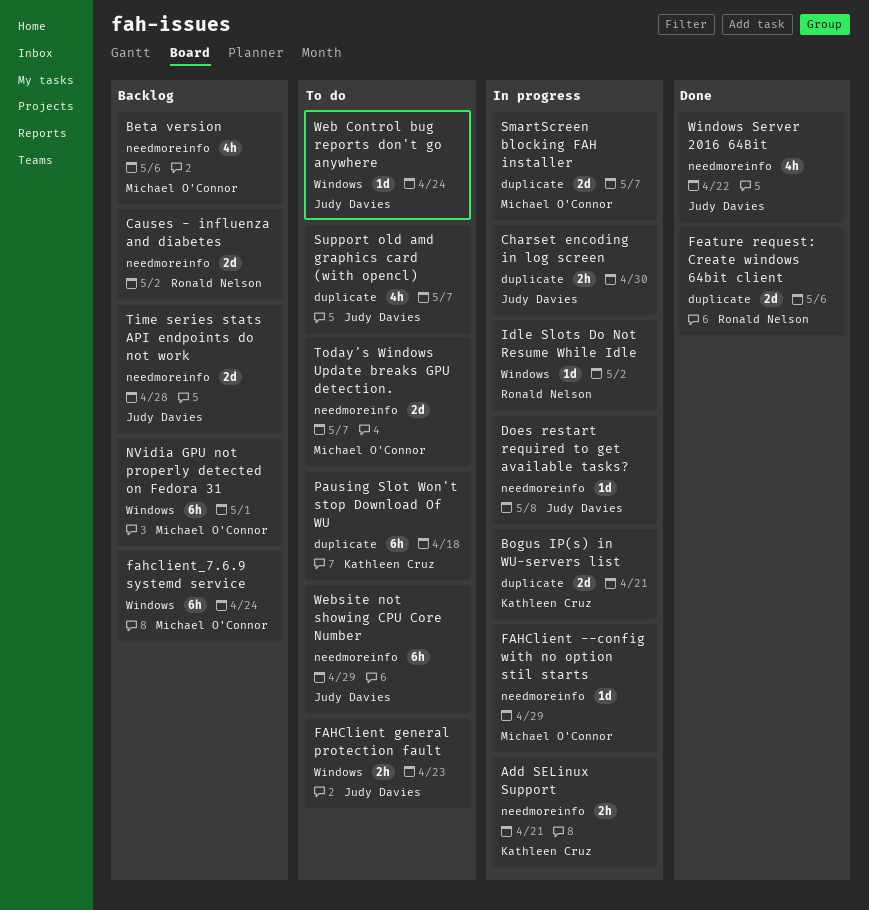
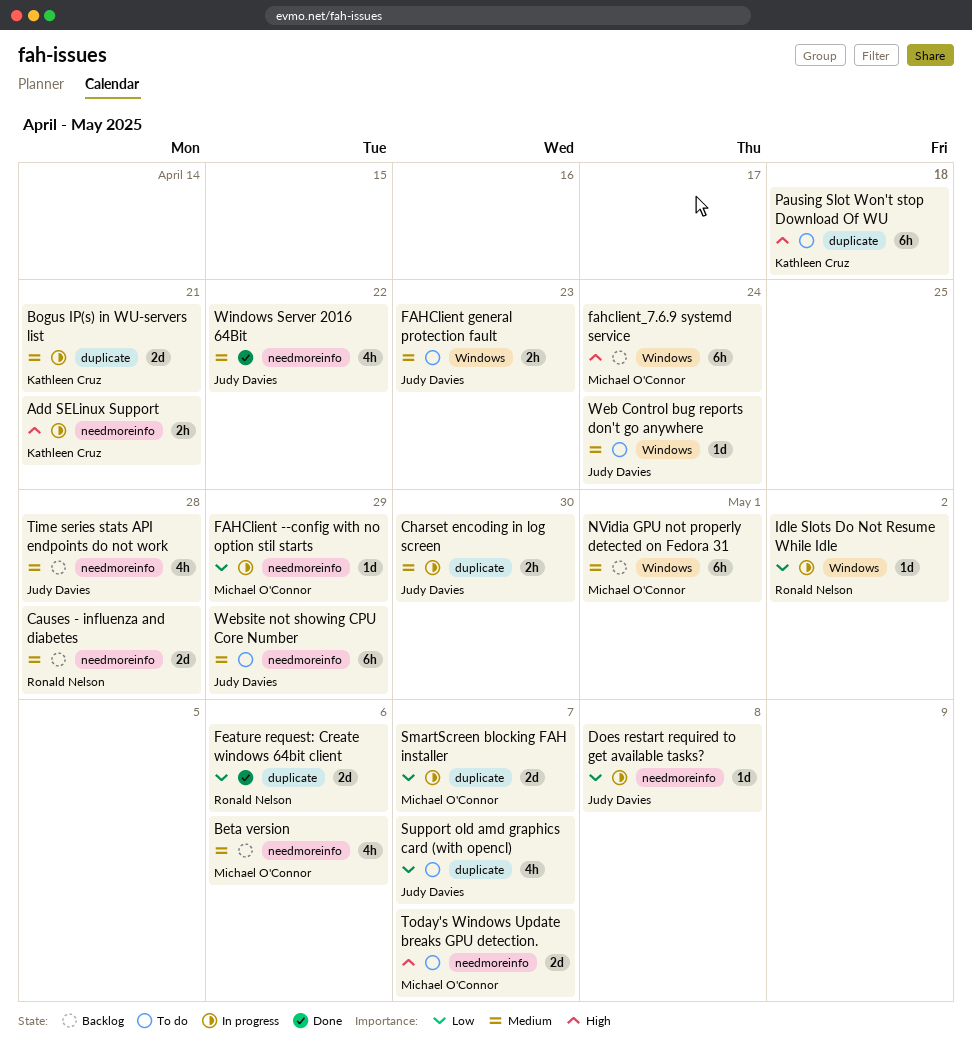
Causes - influenza and diabetes, due: May 2 -> Apr 28
Time series stats API endpoints do not work, estimate: 2d -> 4h

